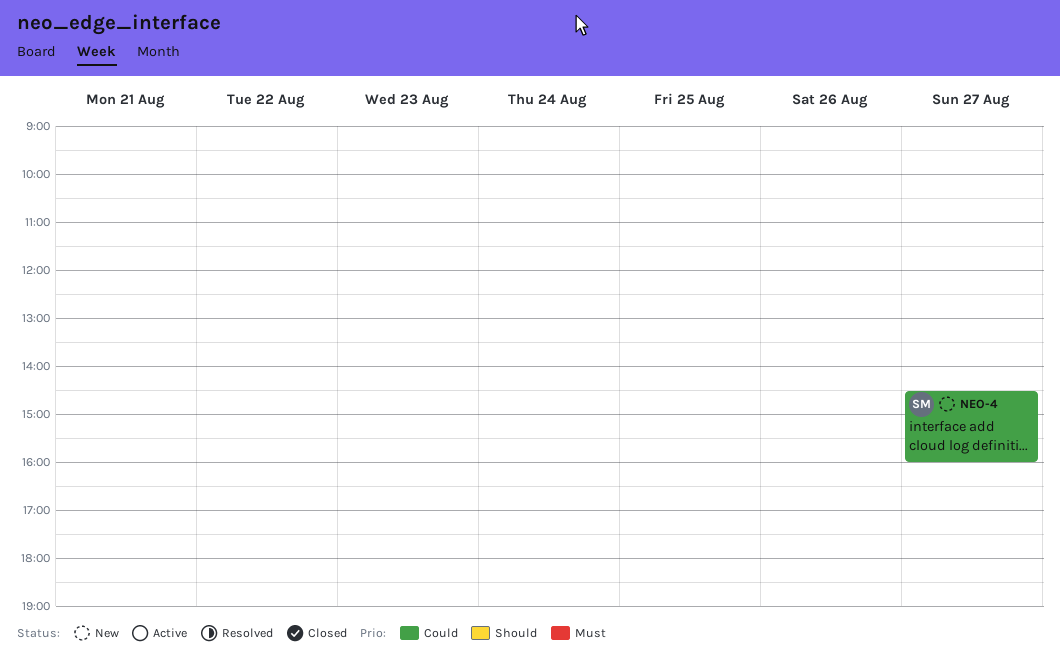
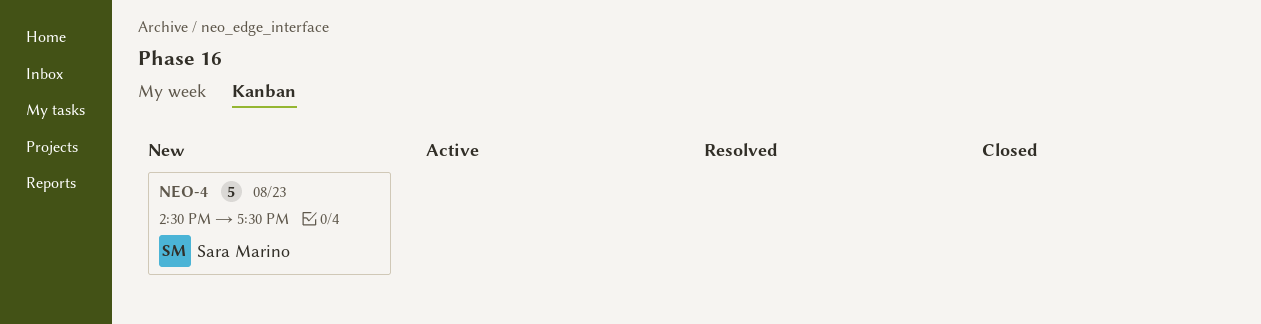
NEO-4, day: Aug 27 -> Aug 23
NEO-4, ends: 16:00 -> 17:30

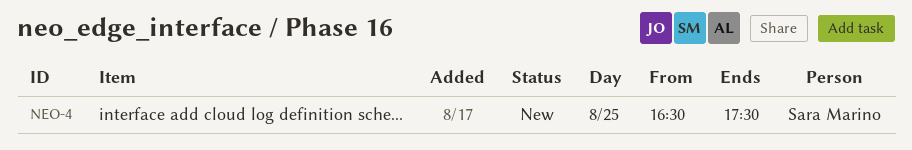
NEO-4, day: Aug 23 -> Aug 25
NEO-4, begins: 14:30 -> 16:30

